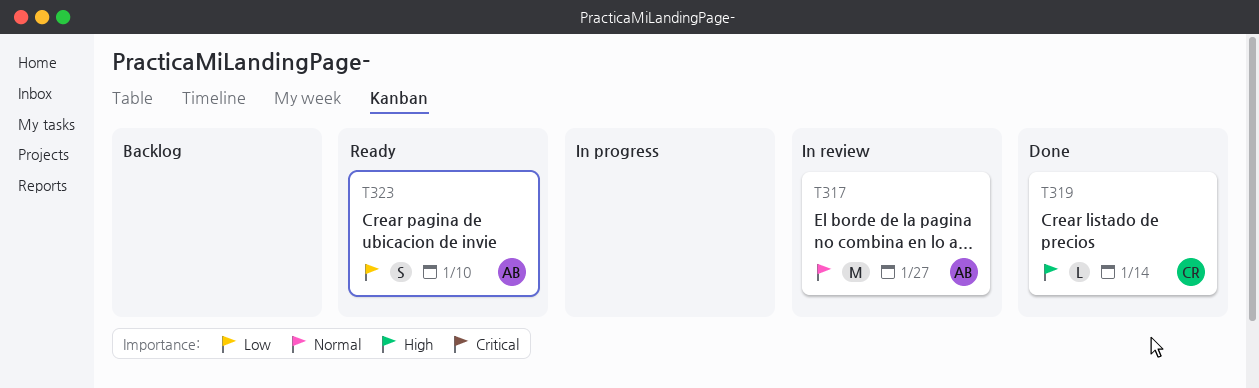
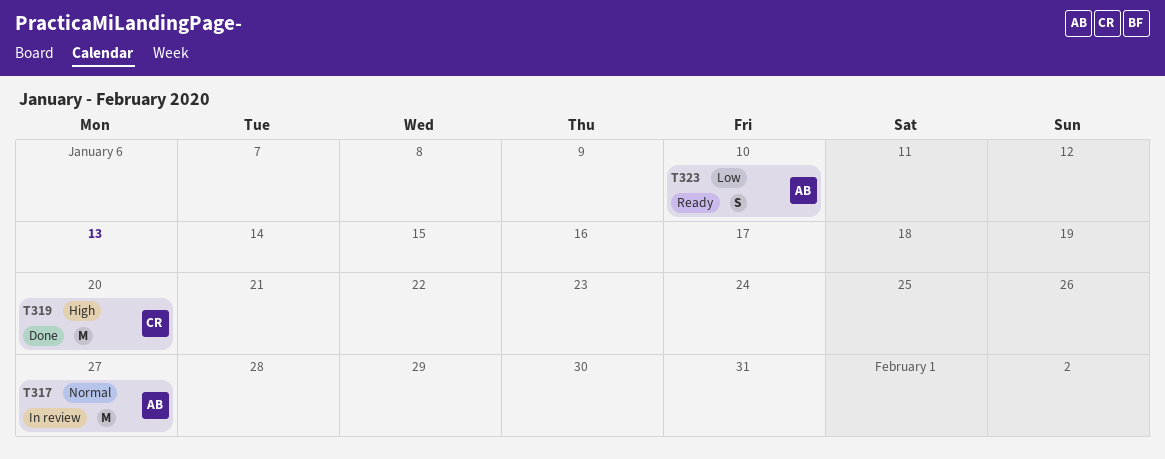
T319, estimate: L -> M
T319, due: Jan 14 -> Jan 20

